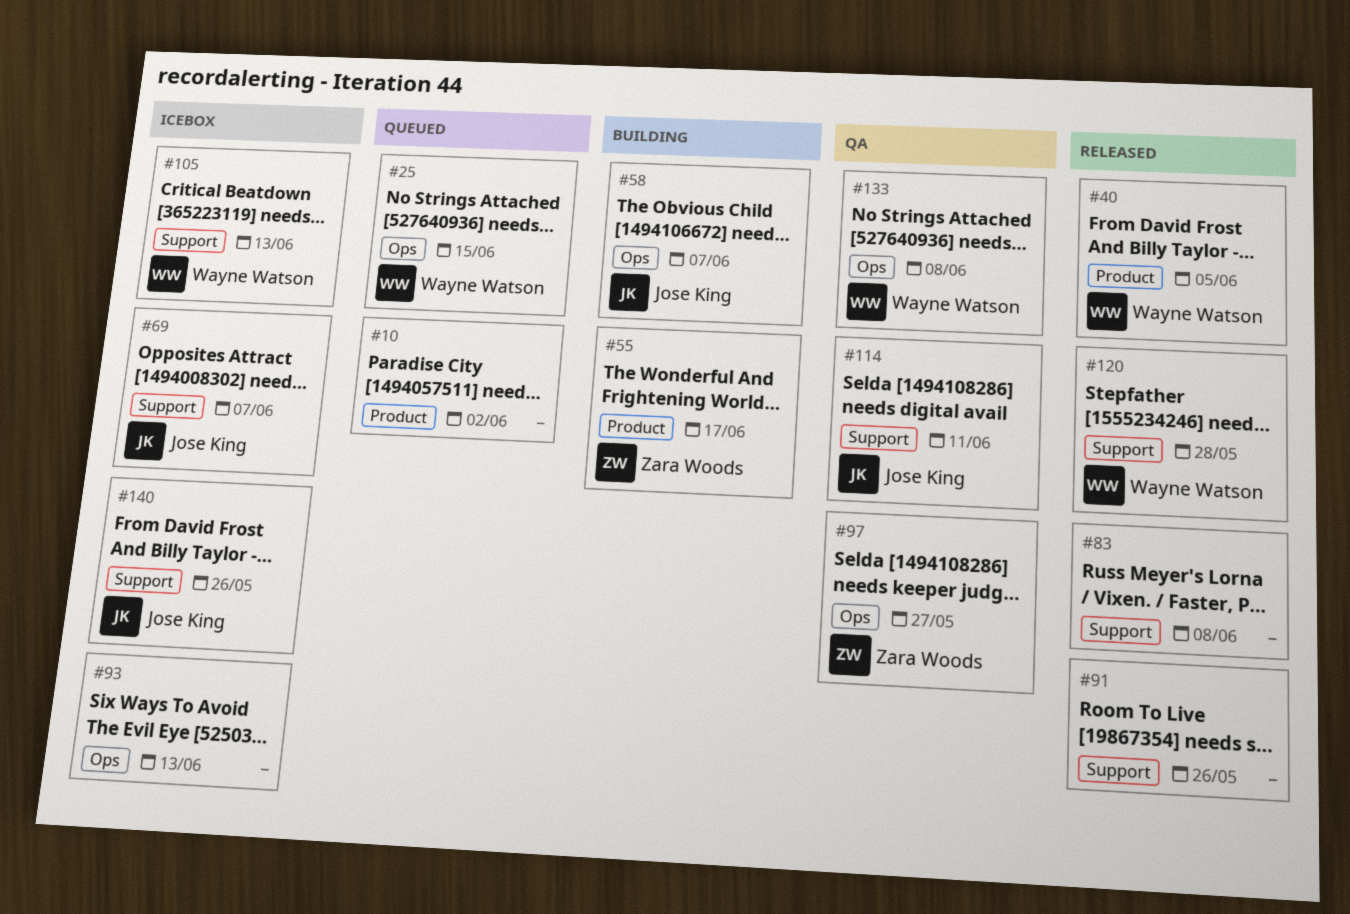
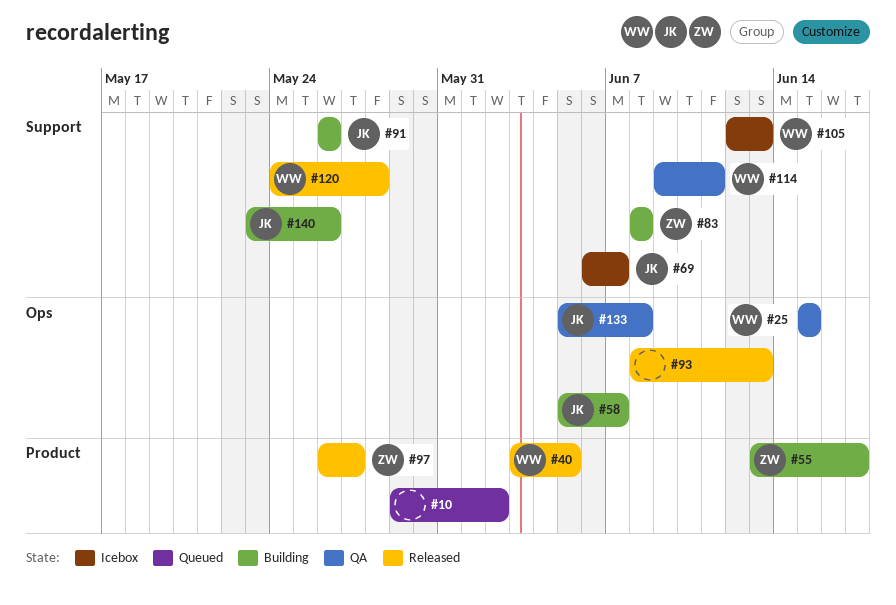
#25, status: Queued -> QA
#83, status: Released -> Building
#83, owner: none -> Zara Woods
#91, status: Released -> Building
#91, owner: none -> Jose King
#93, status: Icebox -> Released
#97, status: QA -> Released
#97, label: Ops -> Product
#114, owner: Jose King -> Wayne Watson
#133, owner: Wayne Watson -> Jose King
#140, status: Icebox -> Building

